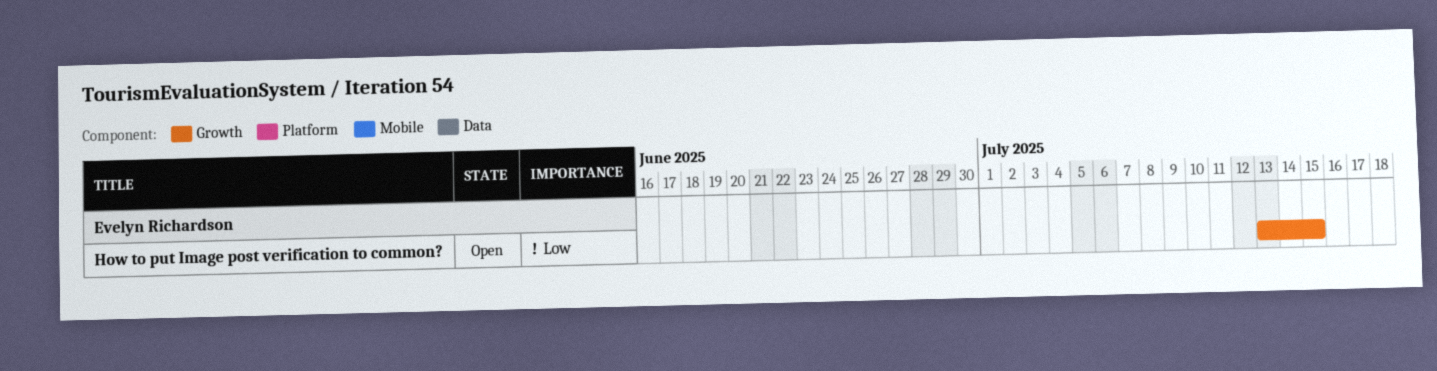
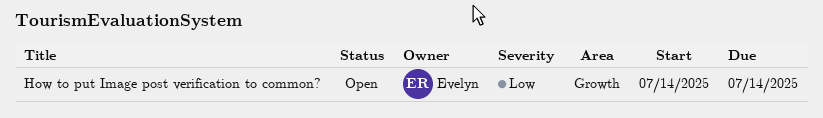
How to put Image post verification to common?, start: Jul 13 -> Jul 14
How to put Image post verification to common?, due: Jul 15 -> Jul 14

